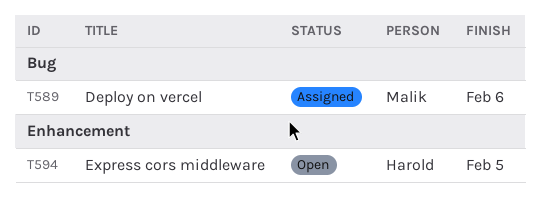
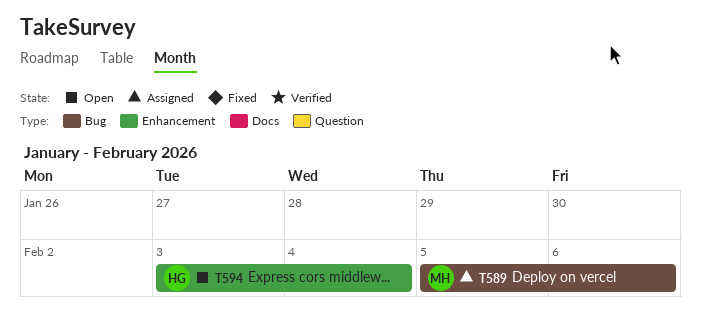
T594, due: Feb 5 -> Feb 4

